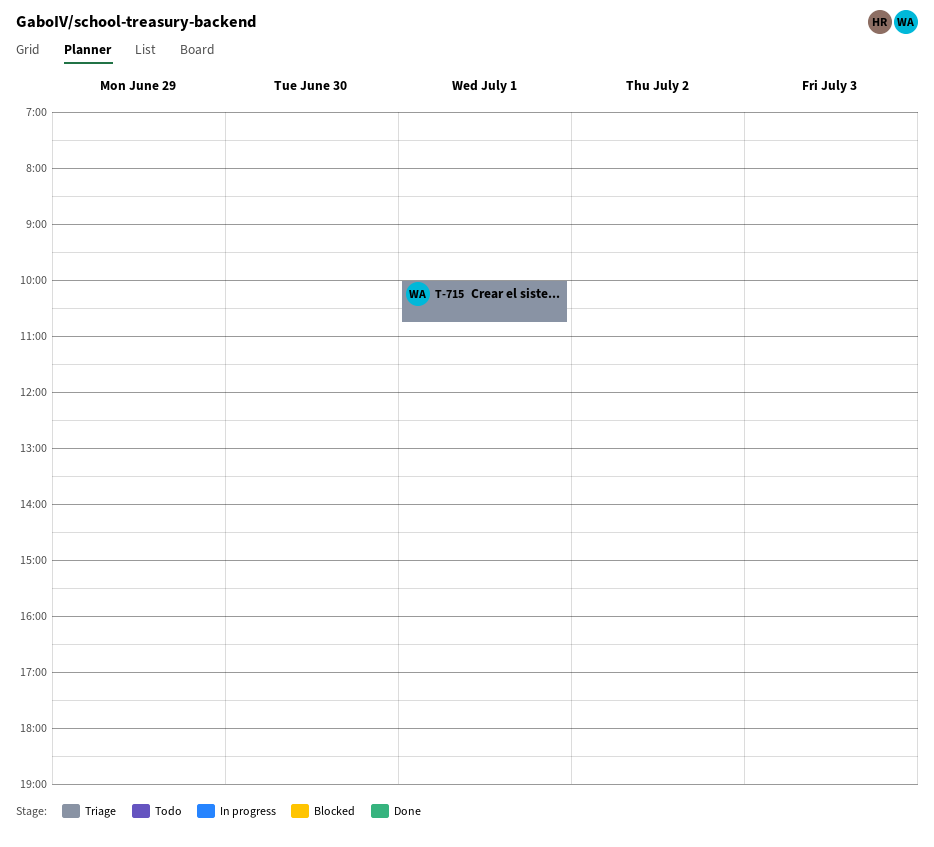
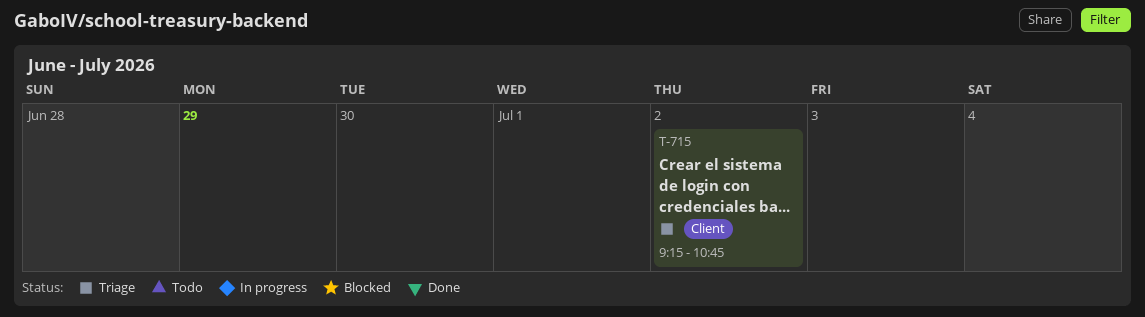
T-715, day: Jul 1 -> Jul 2
T-715, begins: 10:00 -> 09:15

